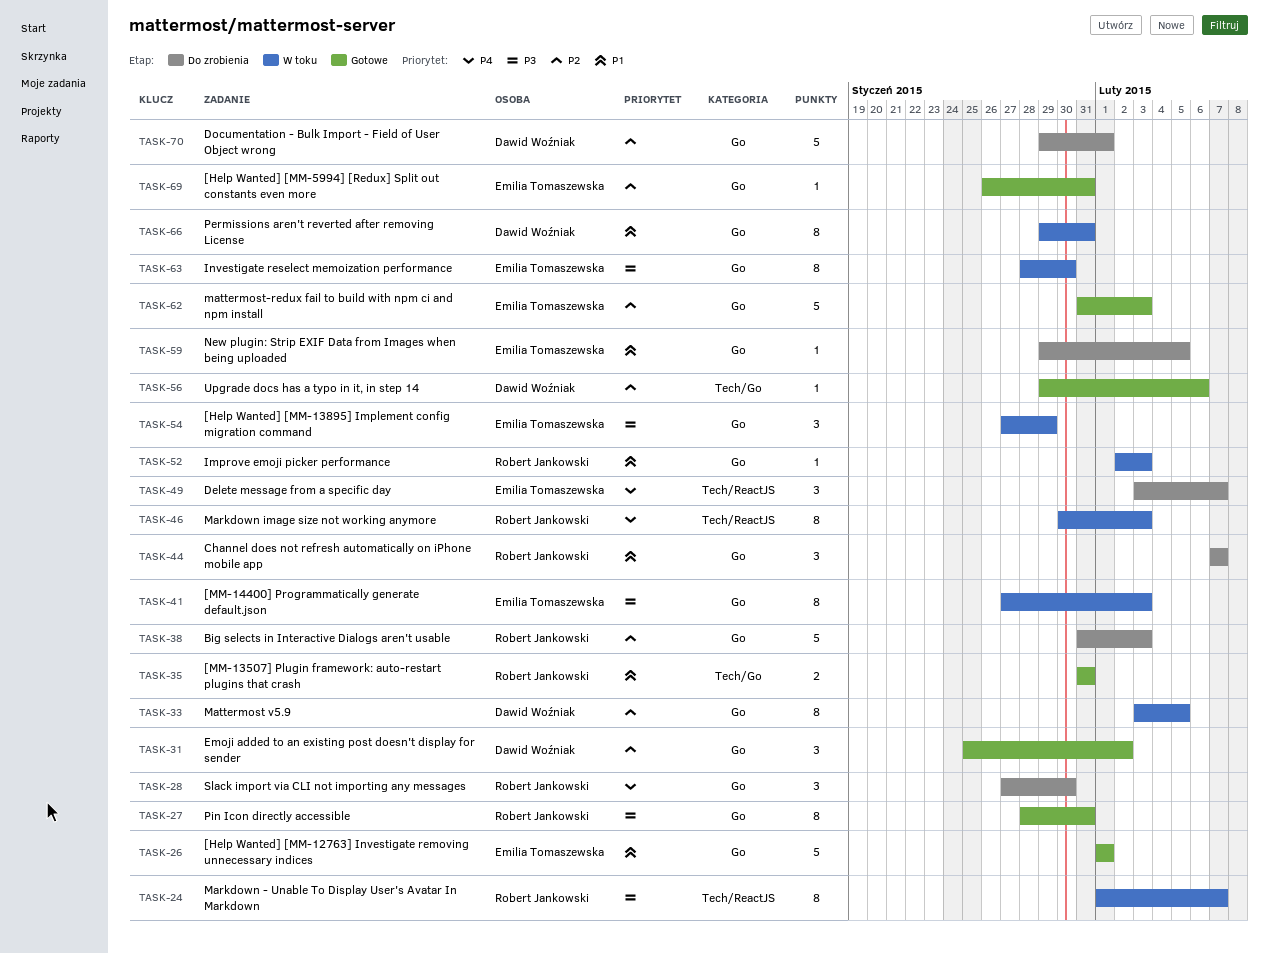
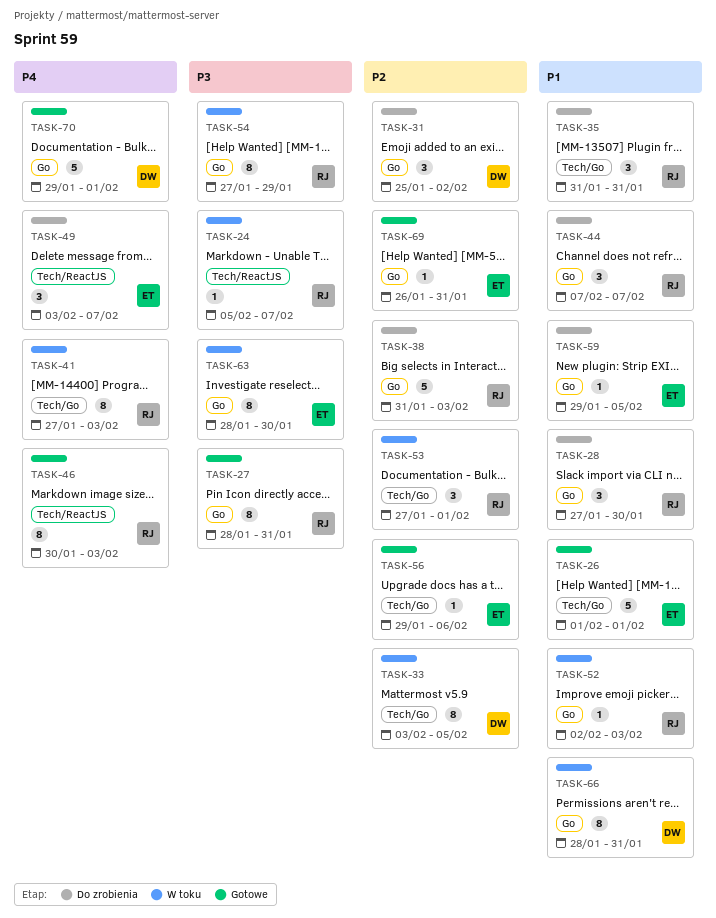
TASK-24, estimate: 8 -> 1
TASK-24, start: Feb 1 -> Feb 5
TASK-26, label: Go -> Tech/Go
TASK-28, priority: P4 -> P1
TASK-31, status: Gotowe -> Do zrobienia
TASK-33, label: Go -> Tech/Go
TASK-35, status: Gotowe -> Do zrobienia
TASK-35, estimate: 2 -> 3
TASK-41, owner: Emilia Tomaszewska -> Robert Jankowski
TASK-41, priority: P3 -> P4
TASK-41, label: Go -> Tech/Go
TASK-46, status: W toku -> Gotowe
TASK-53: none -> present
TASK-54, owner: Emilia Tomaszewska -> Robert Jankowski
TASK-54, estimate: 3 -> 8
TASK-56, owner: Dawid Woźniak -> Emilia Tomaszewska
TASK-62: present -> none
TASK-66, start: Jan 29 -> Jan 28
TASK-70, status: Do zrobienia -> Gotowe
TASK-70, priority: P2 -> P4

